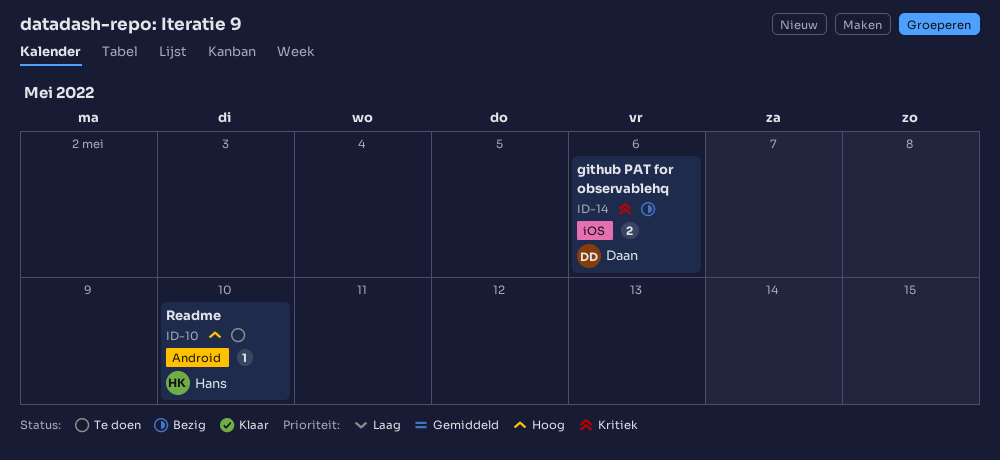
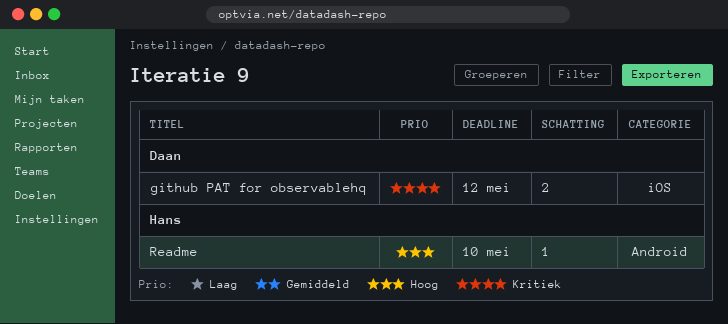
github PAT for observablehq, due: May 6 -> May 12

